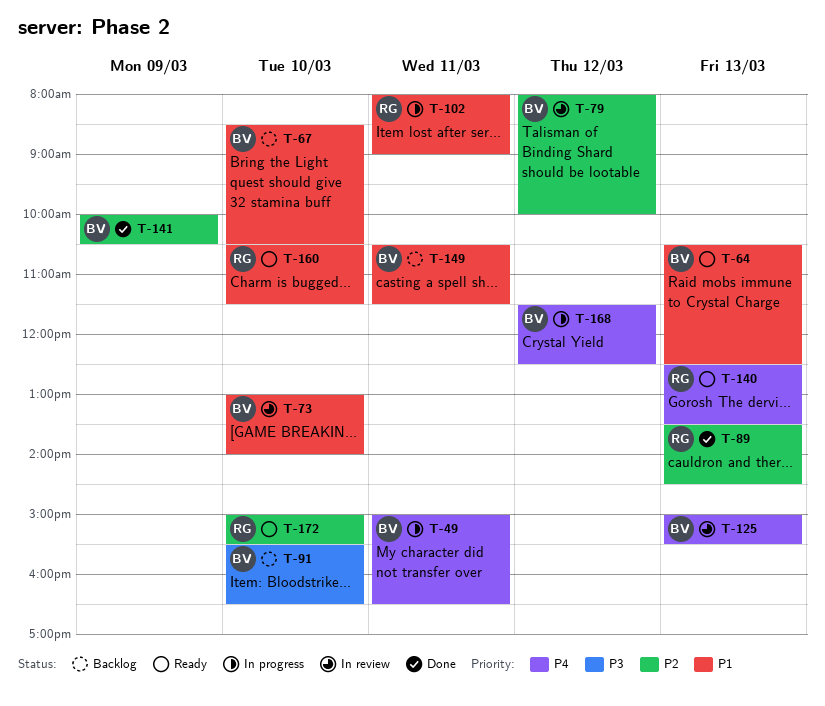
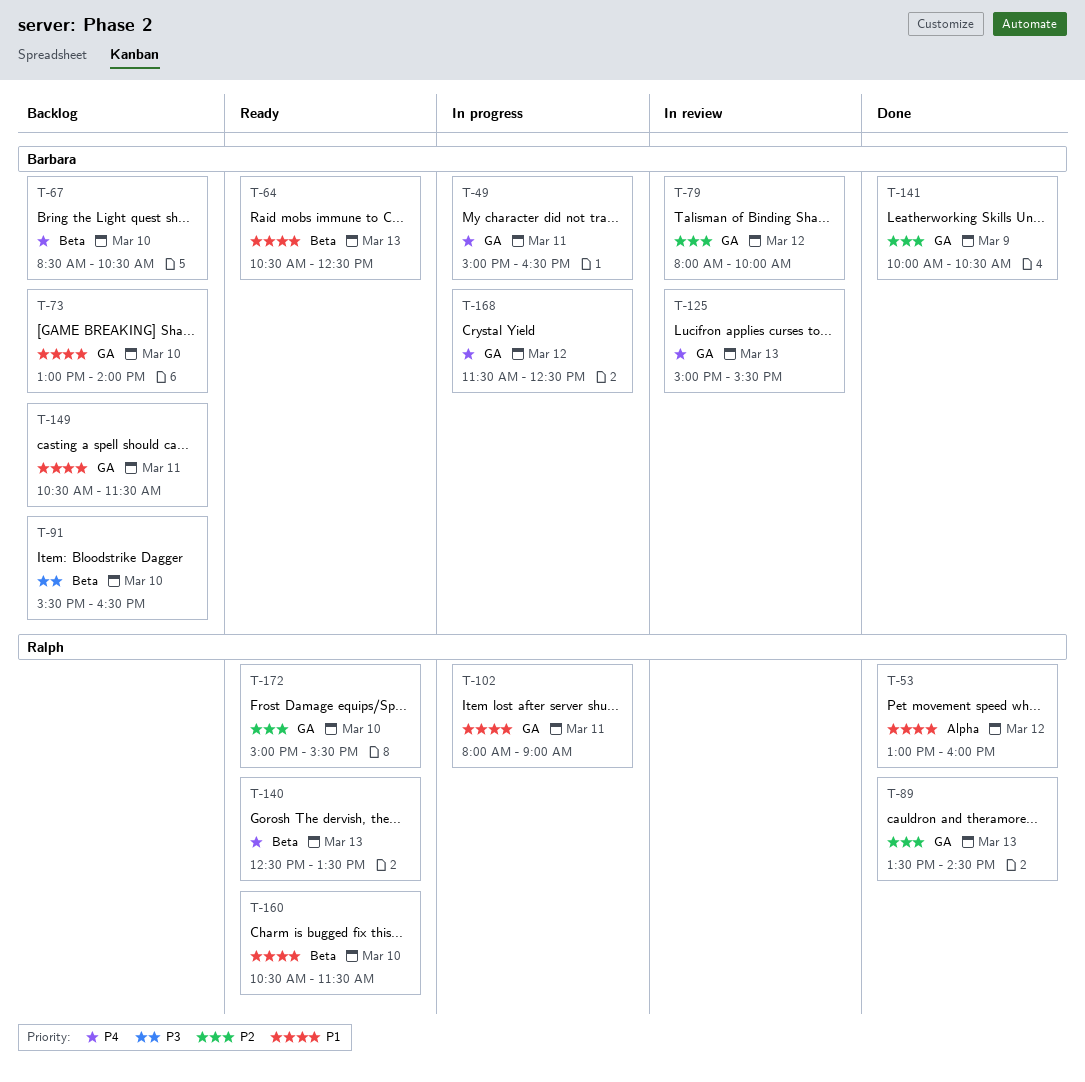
T-53: none -> present
T-67, priority: P1 -> P4
T-73, status: In review -> Backlog

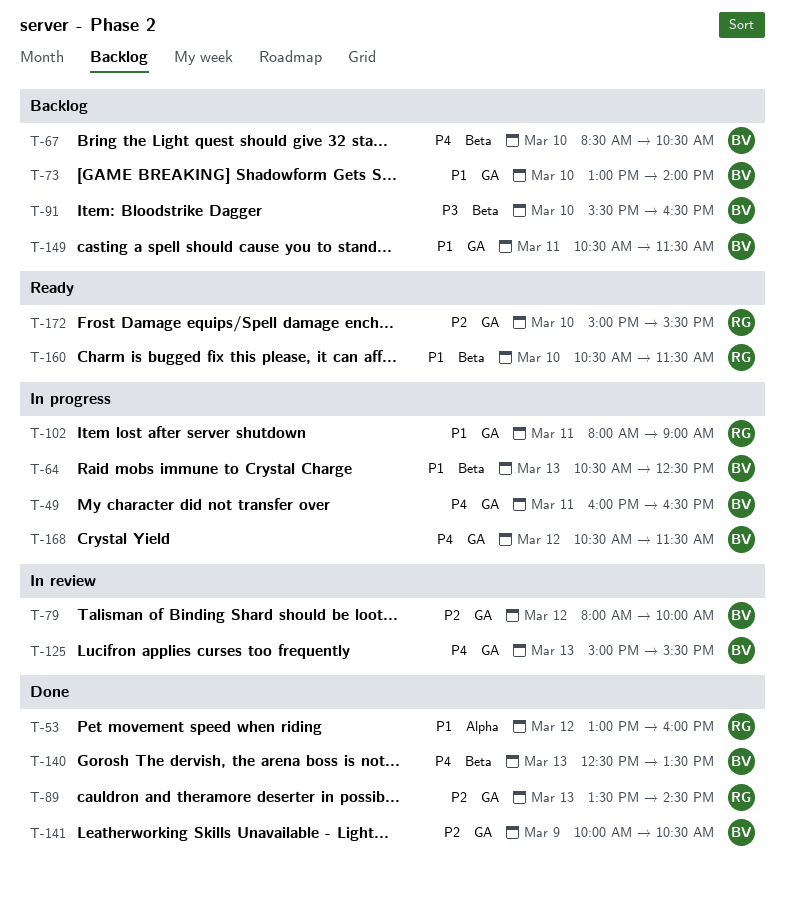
T-49, begins: 15:00 -> 16:00
T-64, status: Ready -> In progress
T-140, status: Ready -> Done
T-140, owner: Ralph -> Barbara
T-168, begins: 11:30 -> 10:30
T-168, ends: 12:30 -> 11:30

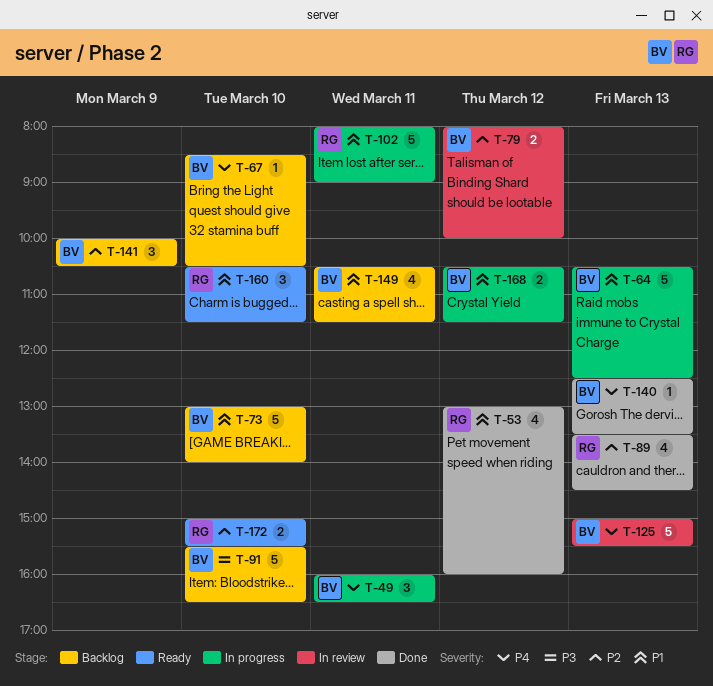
T-141, status: Done -> Backlog
T-168, priority: P4 -> P1

